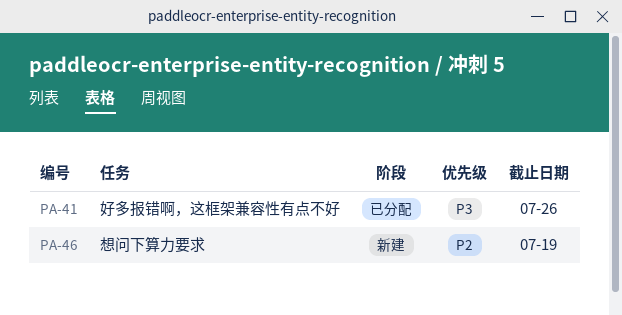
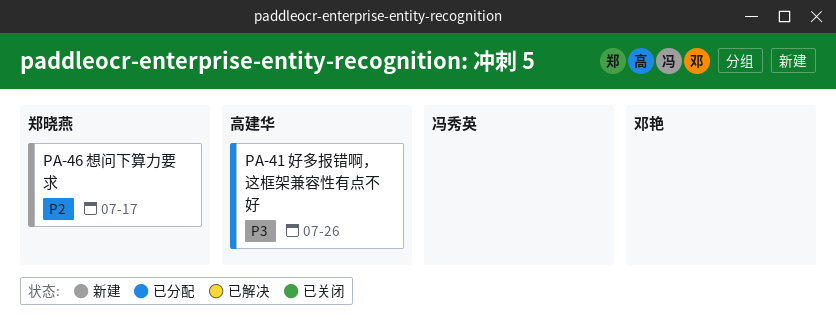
PA-46, due: Jul 19 -> Jul 17

